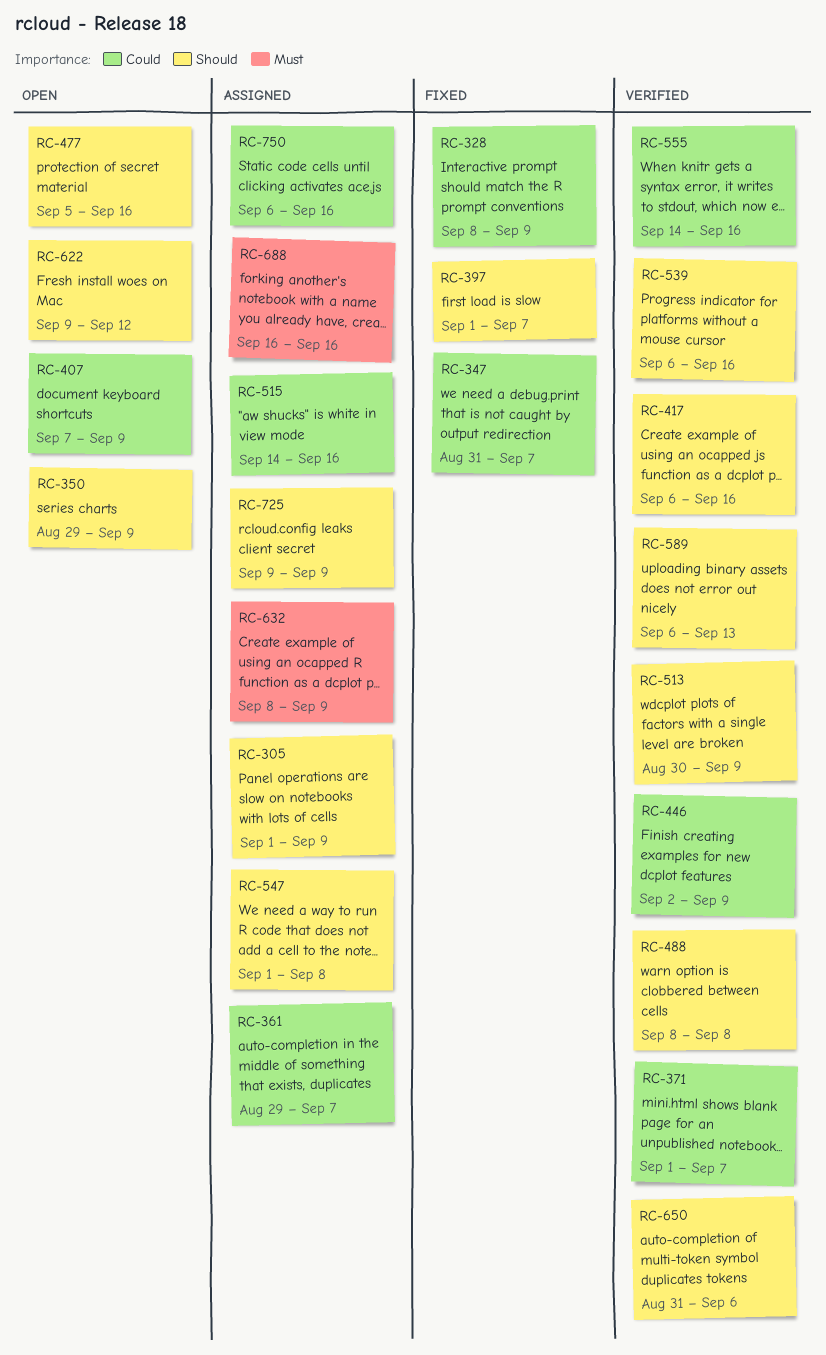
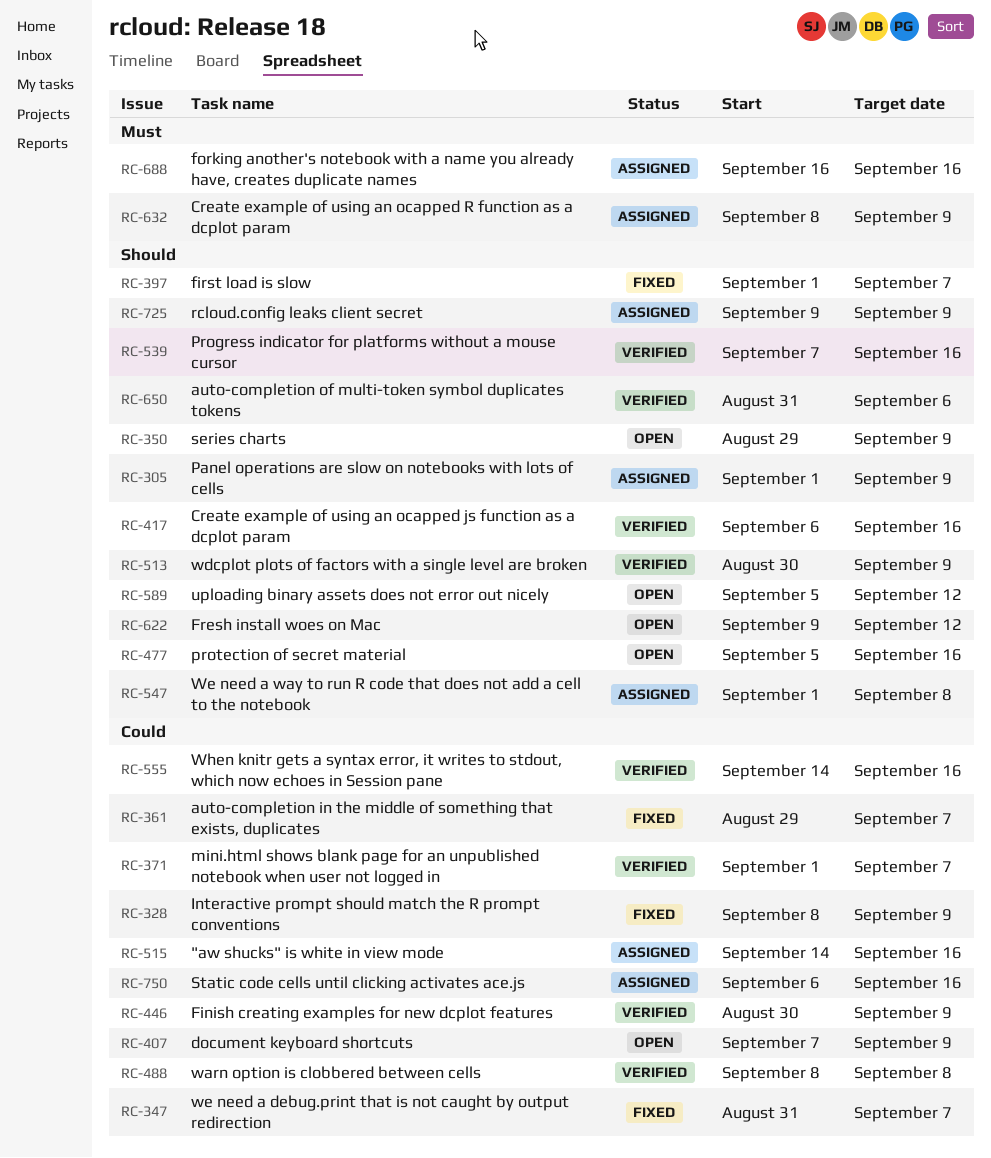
RC-361, status: Assigned -> Fixed
RC-446, start: Sep 2 -> Aug 30
RC-488, priority: Should -> Could
RC-539, start: Sep 6 -> Sep 7
RC-589, status: Verified -> Open
RC-589, start: Sep 6 -> Sep 5
RC-589, due: Sep 13 -> Sep 12

